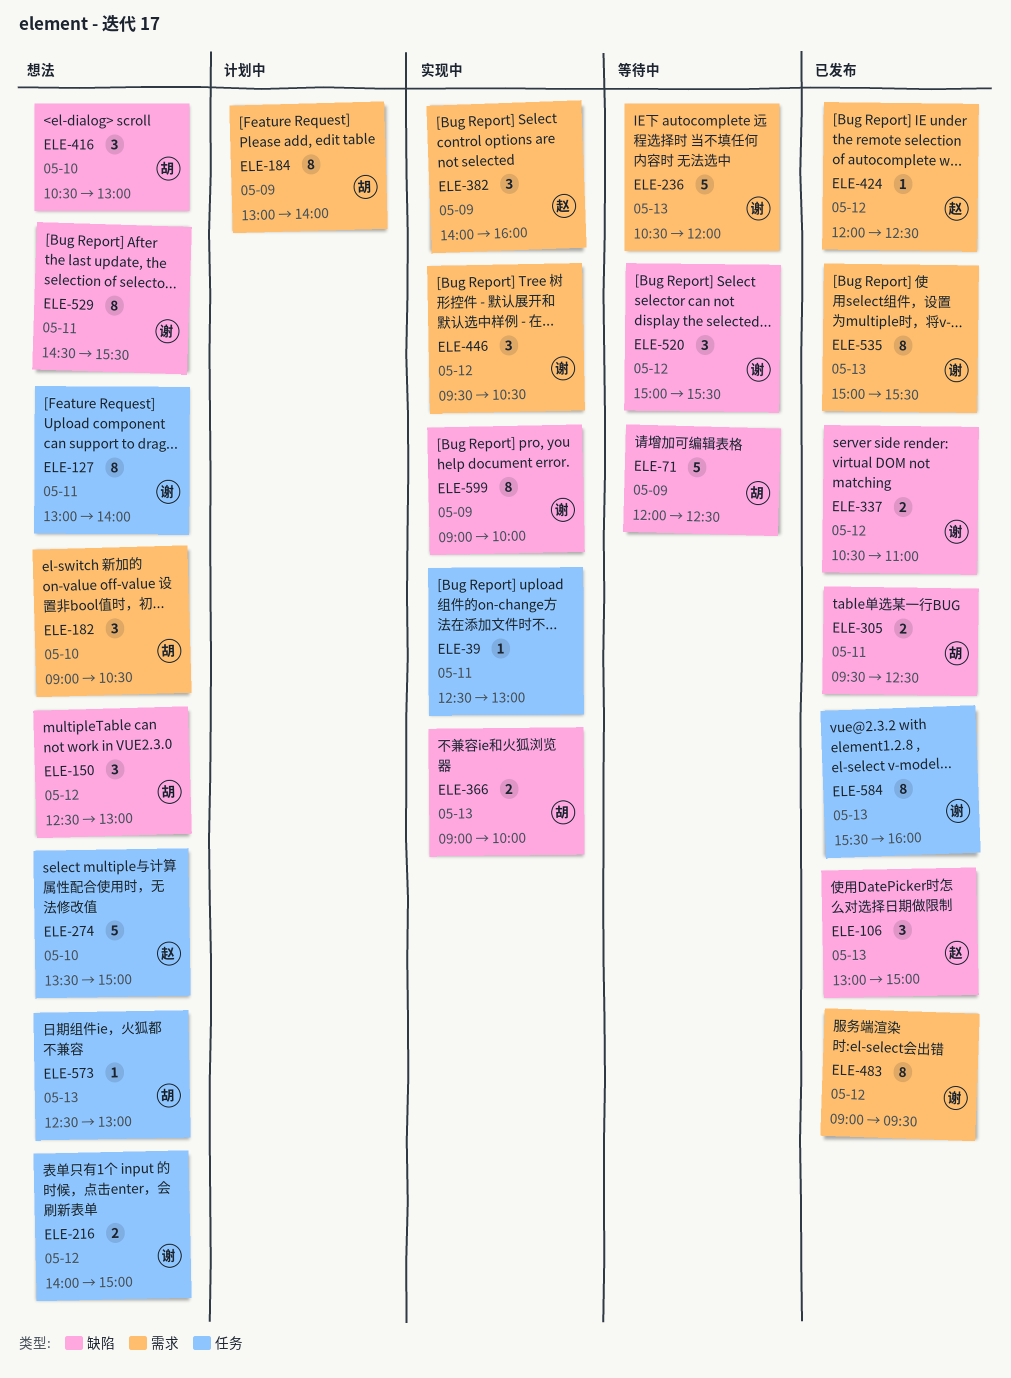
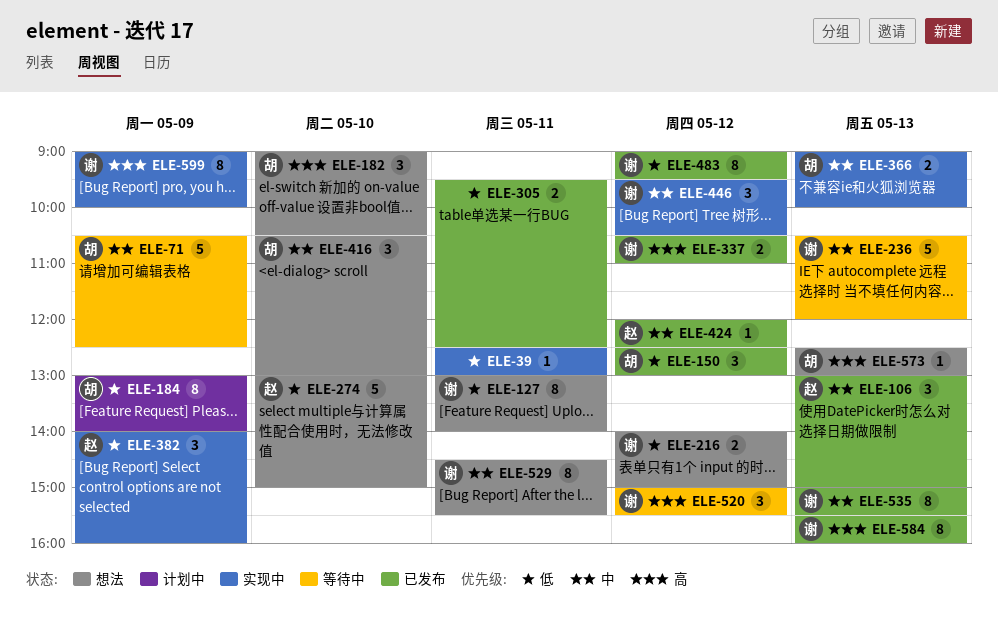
ELE-71, begins: 12:00 -> 10:30
ELE-150, status: 想法 -> 已发布
ELE-274, begins: 13:30 -> 13:00
ELE-305, owner: 胡 -> none

